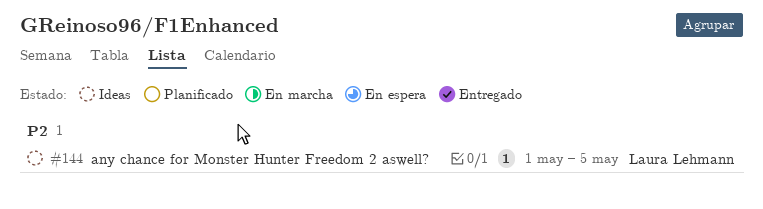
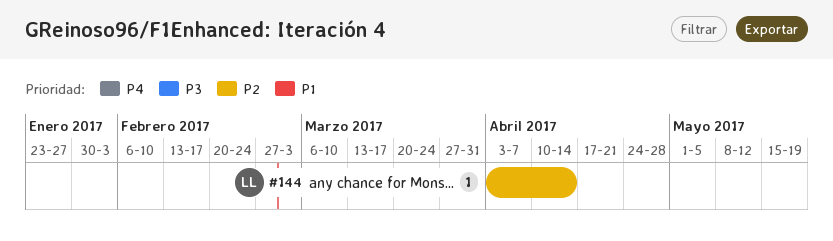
#144, start: May 1 -> Apr 3
#144, due: May 5 -> Apr 14

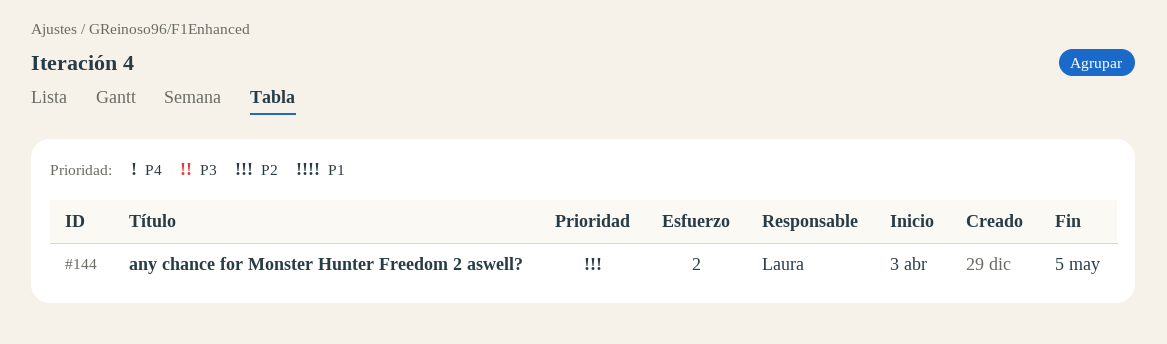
#144, estimate: 1 -> 2
#144, due: Apr 14 -> May 5

